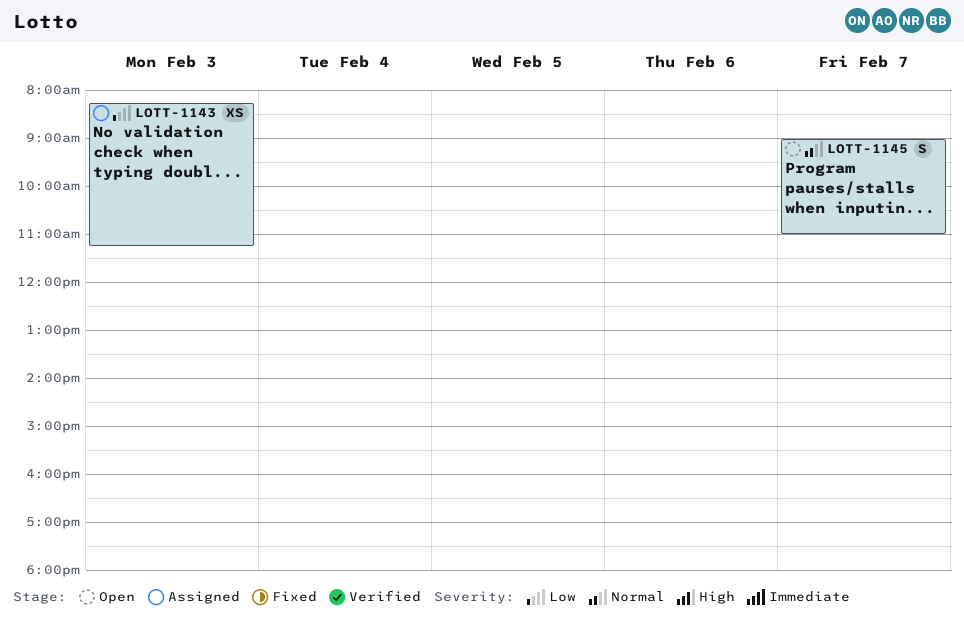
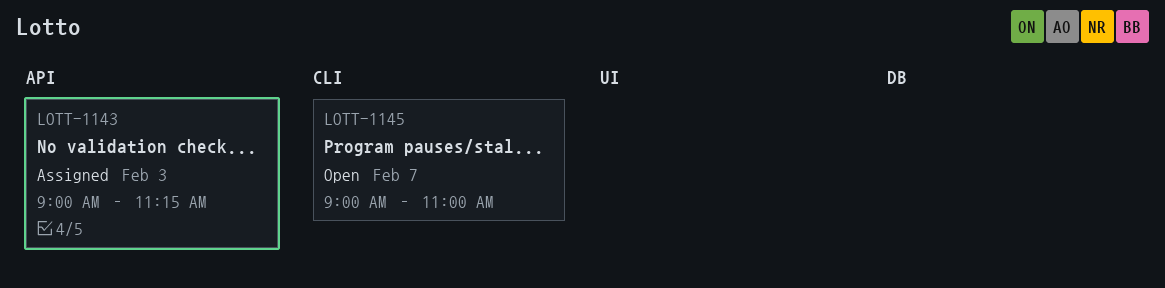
LOTT-1143, begins: 08:15 -> 09:00

